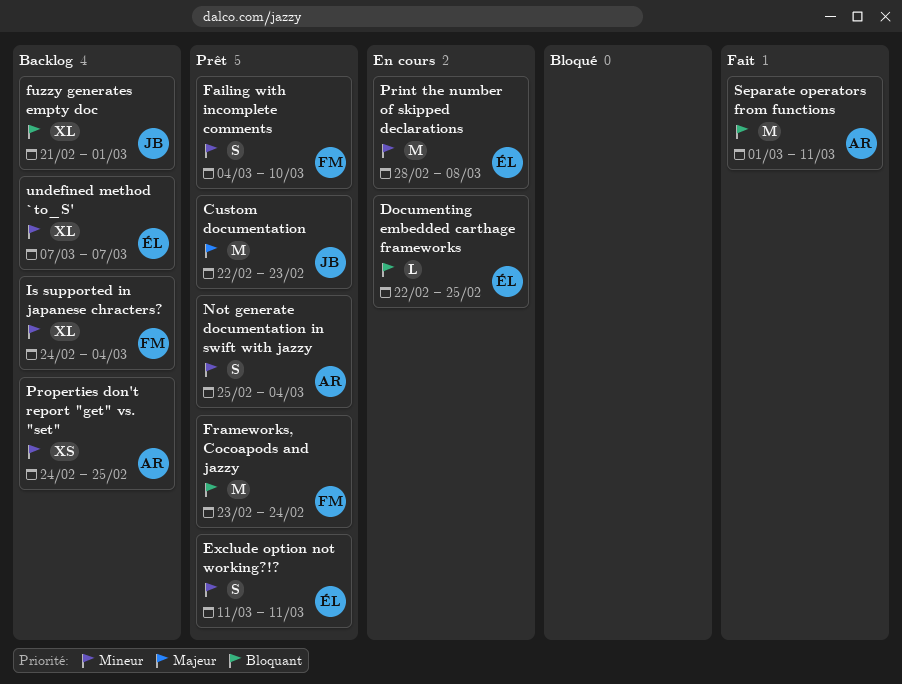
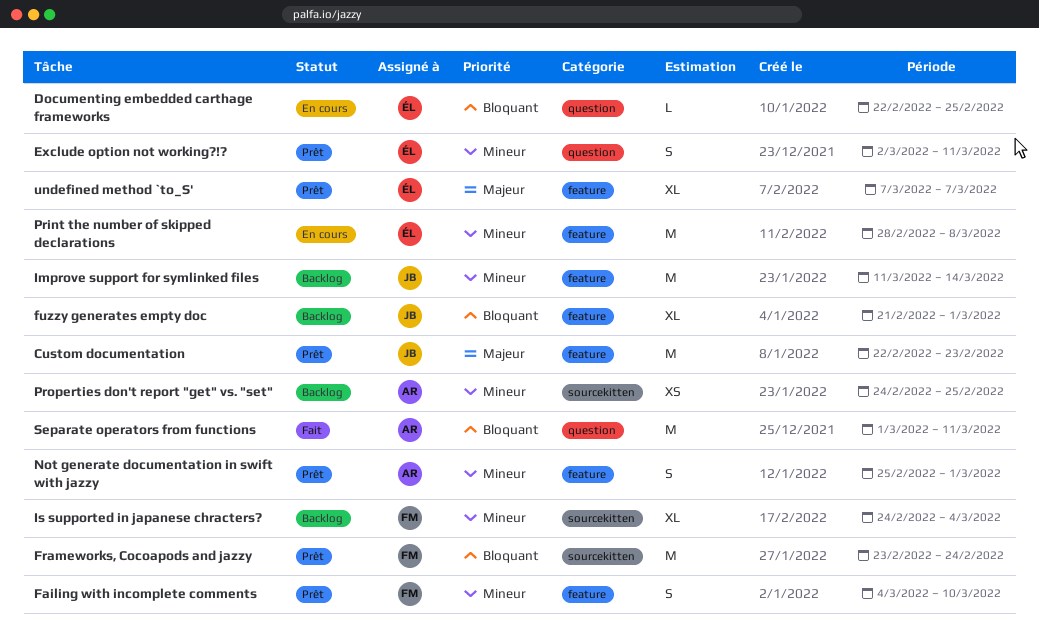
Exclude option not working?!?, start: Mar 11 -> Mar 2
Improve support for symlinked files: none -> present
Not generate documentation in swift with jazzy, due: Mar 4 -> Mar 1
undefined method `to_S', status: Backlog -> Prêt
undefined method `to_S', priority: Mineur -> Majeur

